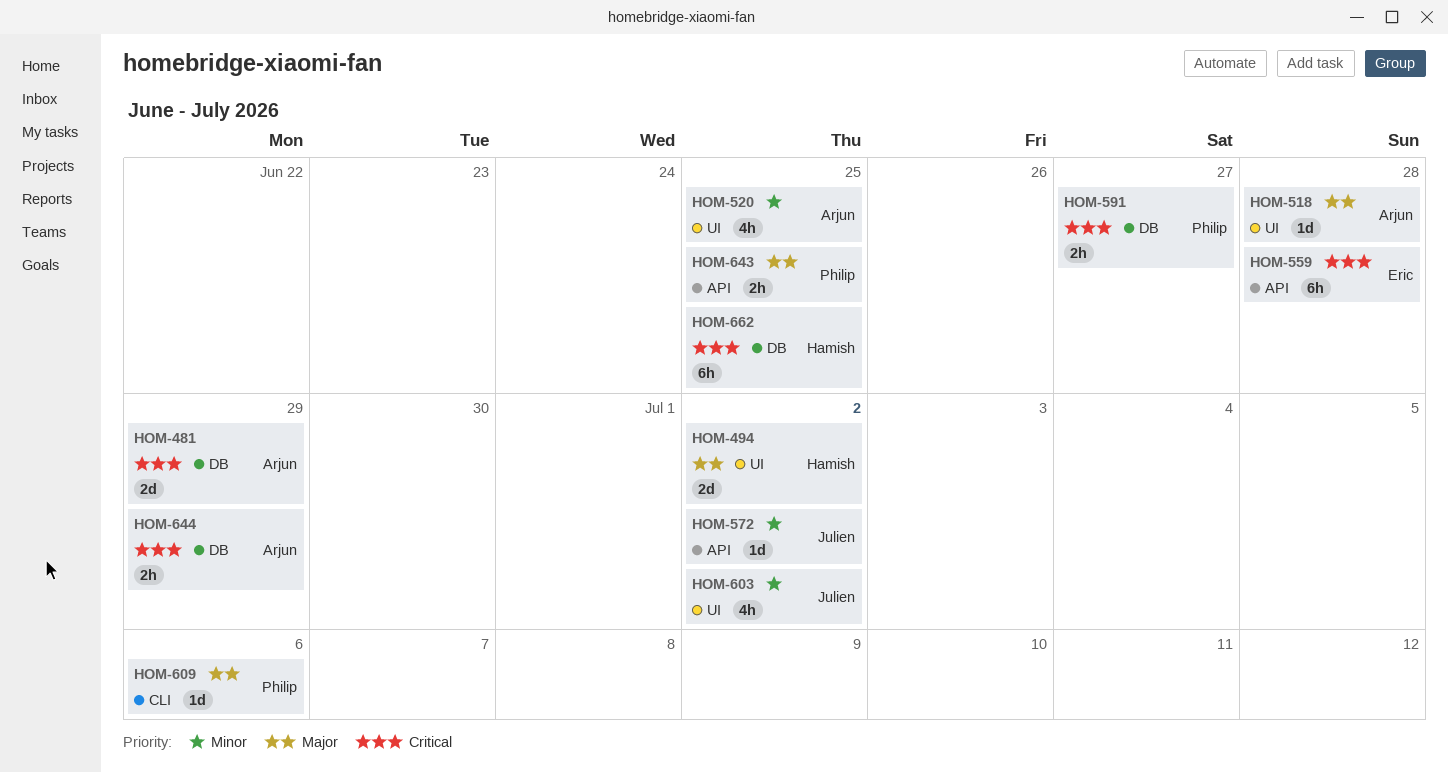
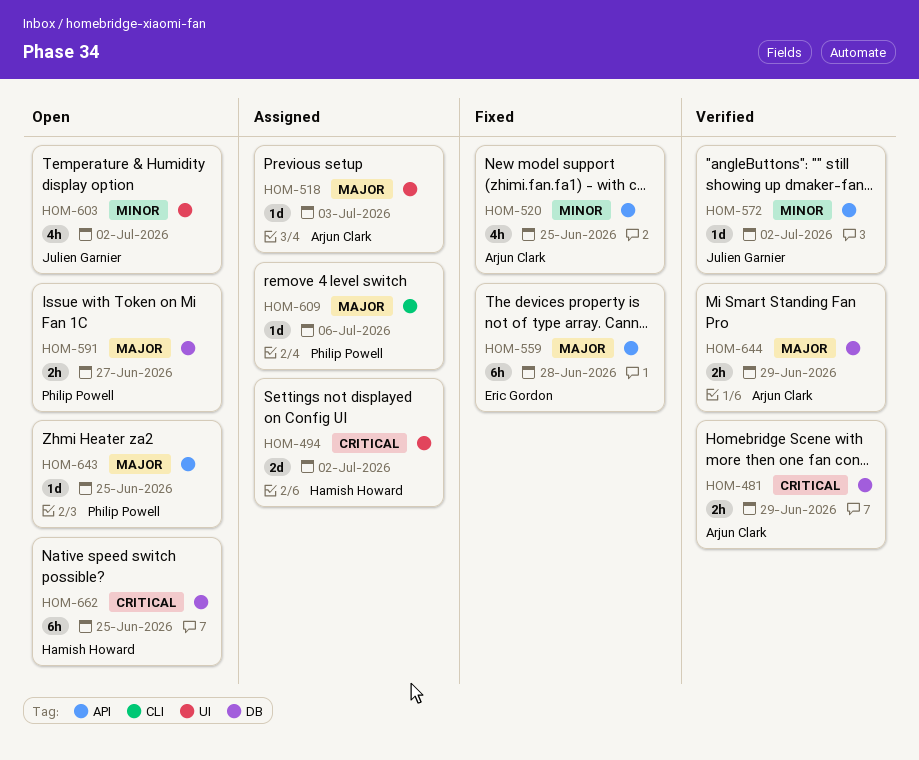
HOM-481, estimate: 2d -> 2h
HOM-494, priority: Major -> Critical
HOM-518, due: Jun 28 -> Jul 3
HOM-520, label: UI -> API
HOM-559, priority: Critical -> Major
HOM-591, priority: Critical -> Major
HOM-643, estimate: 2h -> 1d
HOM-644, priority: Critical -> Major

